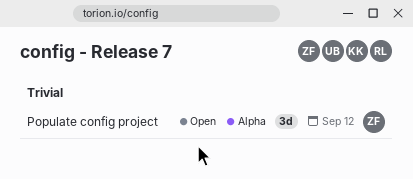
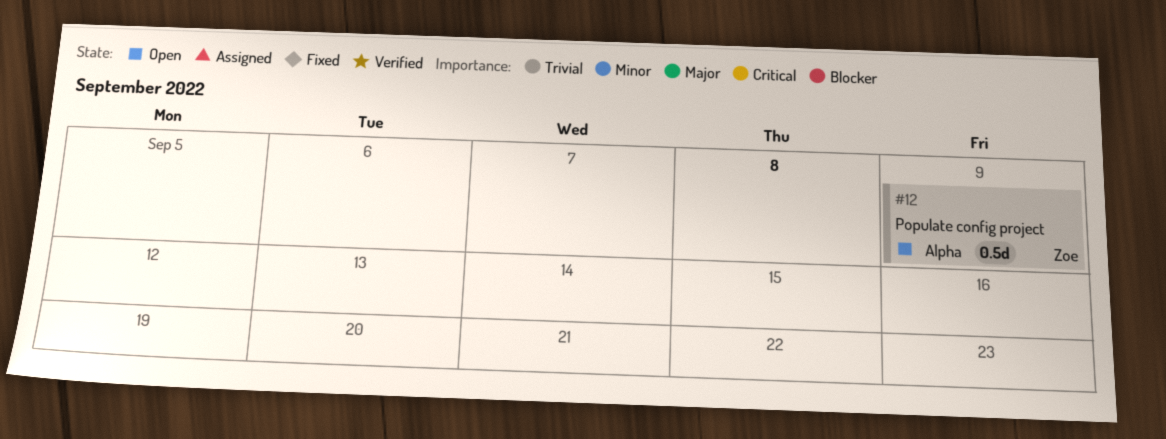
Populate config project, estimate: 3d -> 0.5d
Populate config project, due: Sep 12 -> Sep 9

